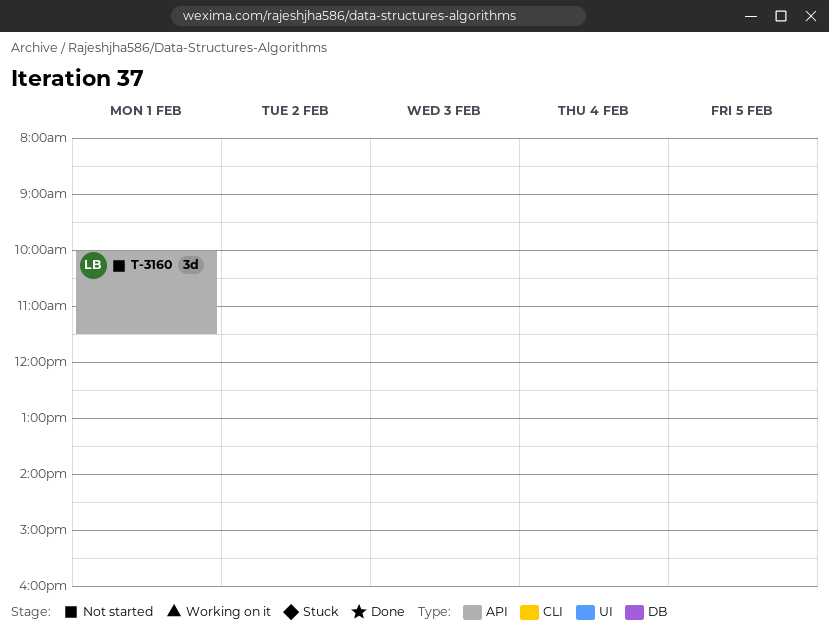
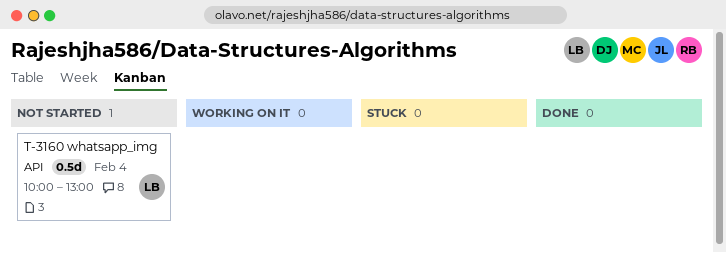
T-3160, estimate: 3d -> 0.5d
T-3160, day: Feb 1 -> Feb 4
T-3160, ends: 11:30 -> 13:00

